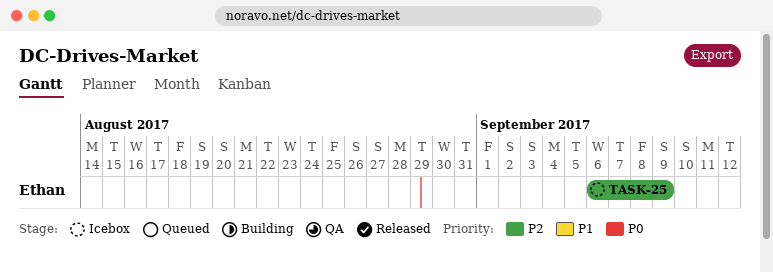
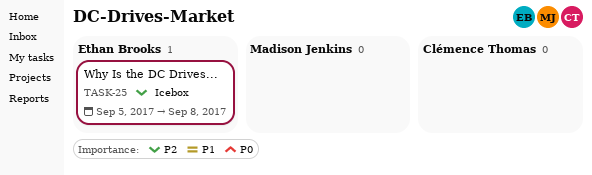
TASK-25, start: Sep 6 -> Sep 5
TASK-25, due: Sep 9 -> Sep 8

